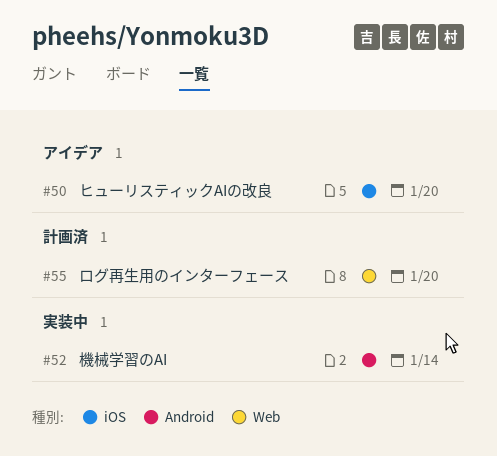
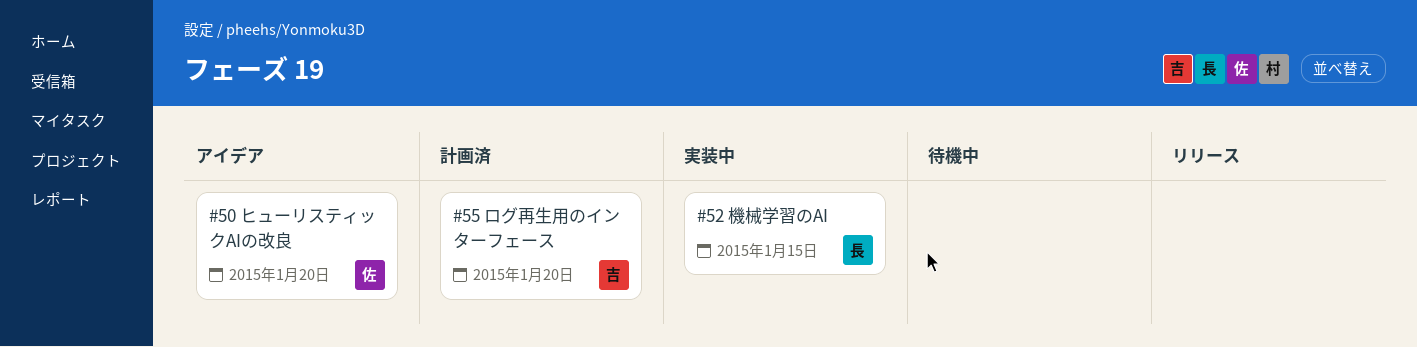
#52, due: Jan 14 -> Jan 15

